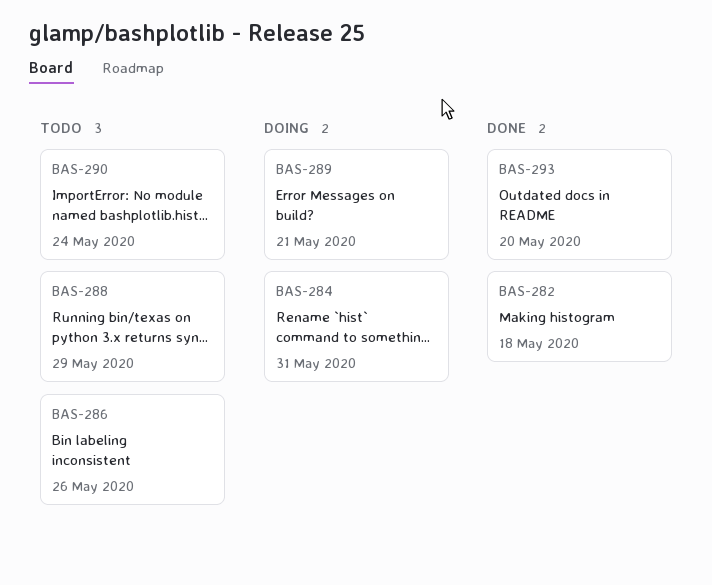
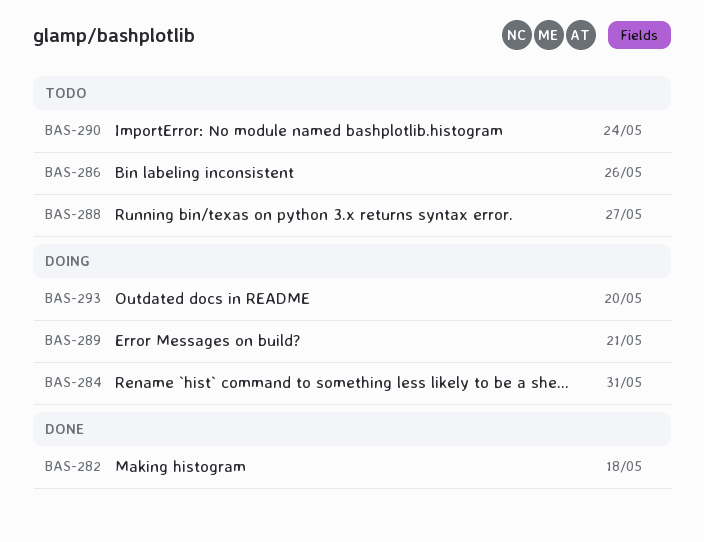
BAS-288, due: May 29 -> May 27
BAS-293, status: Done -> Doing

